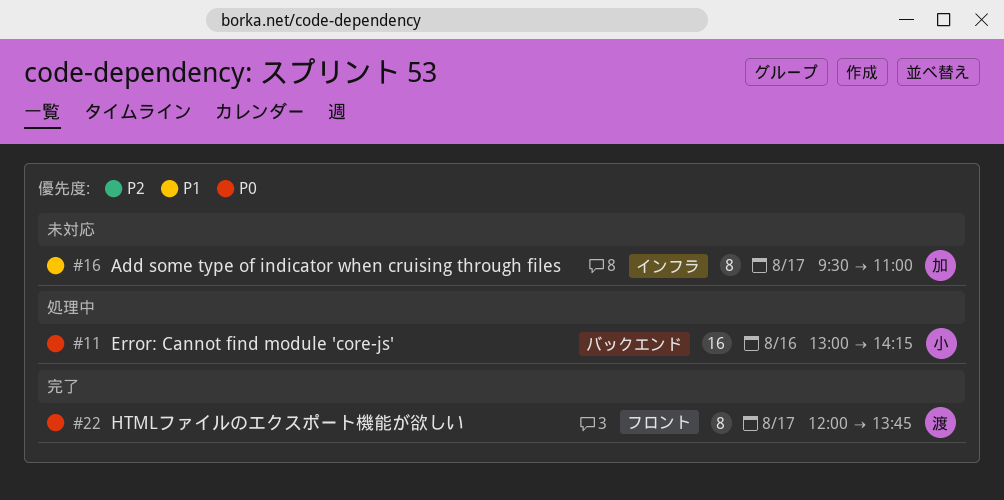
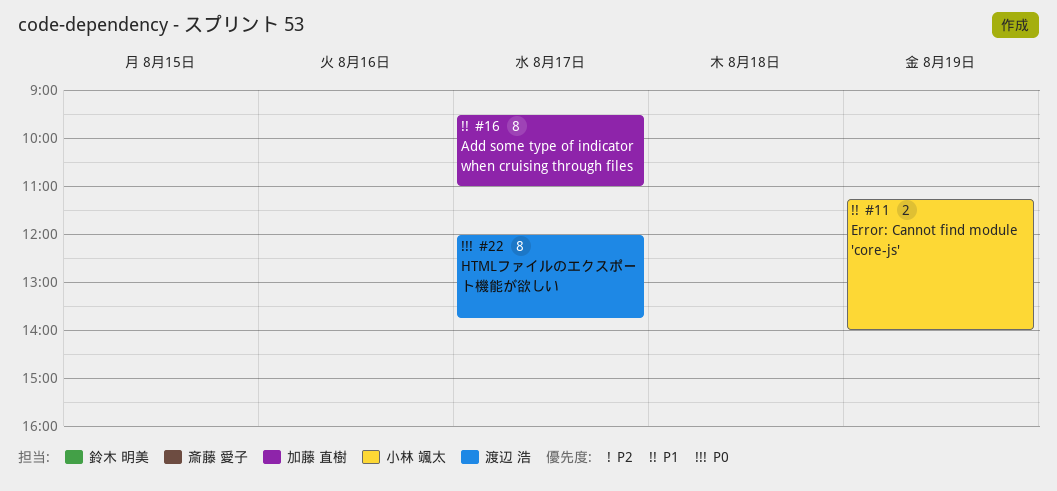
#11, priority: P0 -> P1
#11, estimate: 16 -> 2
#11, day: Aug 16 -> Aug 19
#11, begins: 13:00 -> 11:15
#11, ends: 14:15 -> 14:00

